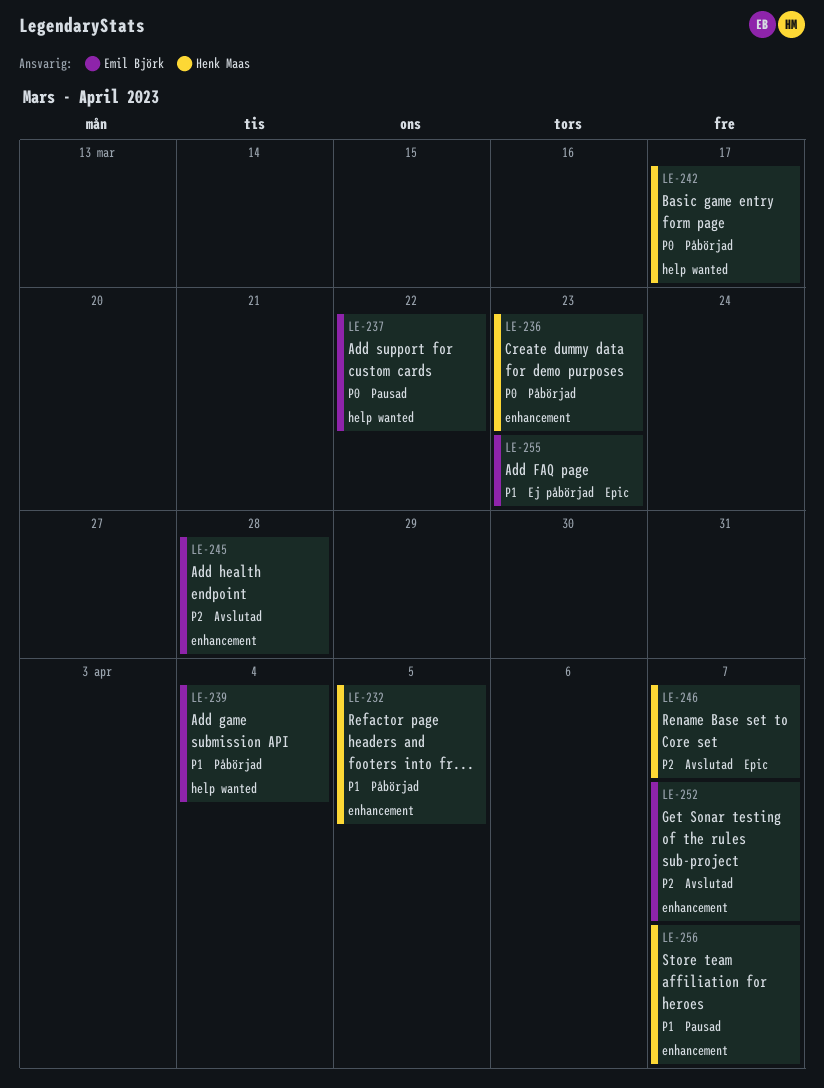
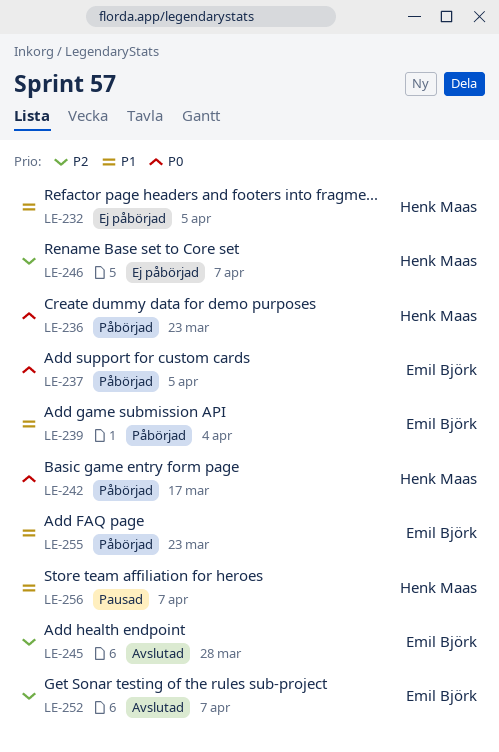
LE-232, status: Påbörjad -> Ej påbörjad
LE-237, status: Pausad -> Påbörjad
LE-237, due: Mar 22 -> Apr 5
LE-246, status: Avslutad -> Ej påbörjad
LE-255, status: Ej påbörjad -> Påbörjad

